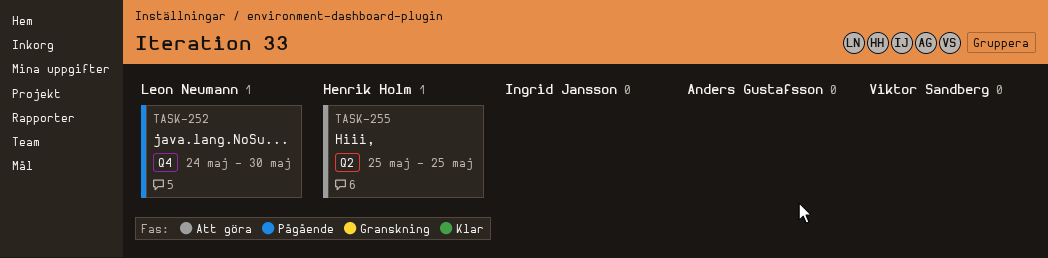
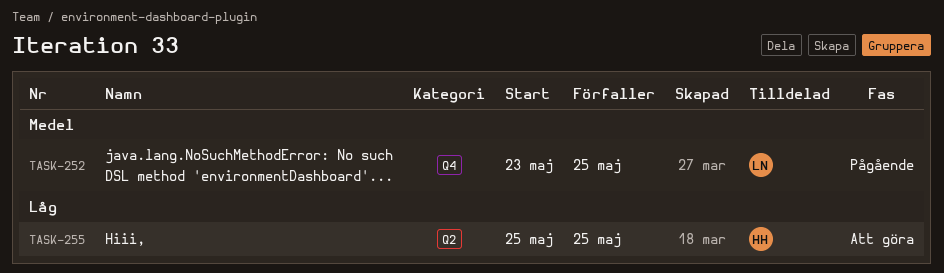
TASK-252, start: May 24 -> May 23
TASK-252, due: May 30 -> May 25

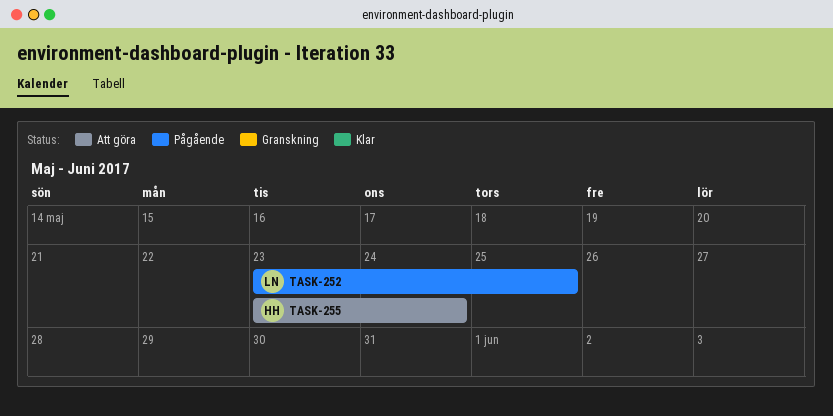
TASK-255, start: May 25 -> May 23
TASK-255, due: May 25 -> May 24

